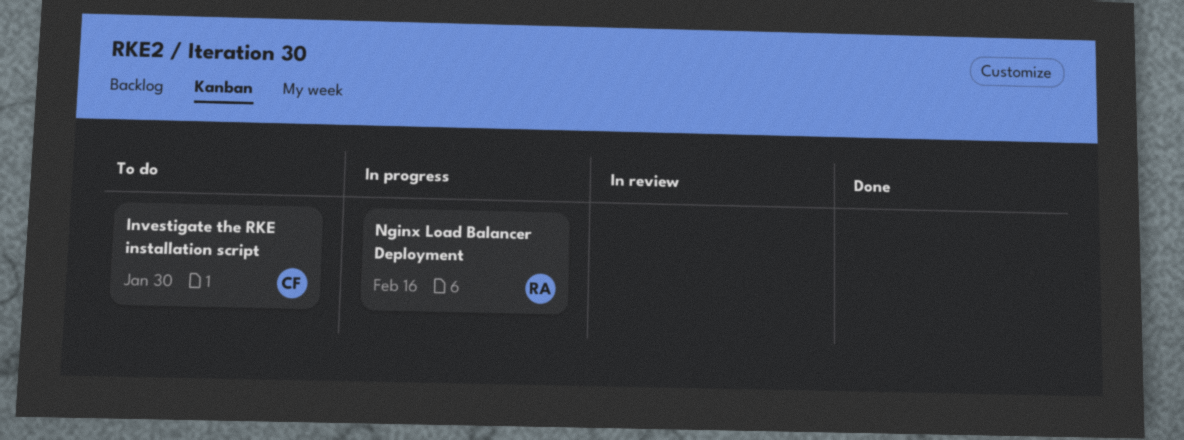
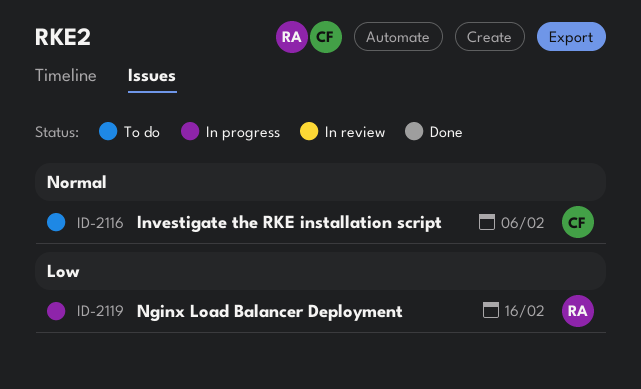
Investigate the RKE installation script, due: Jan 30 -> Feb 6

